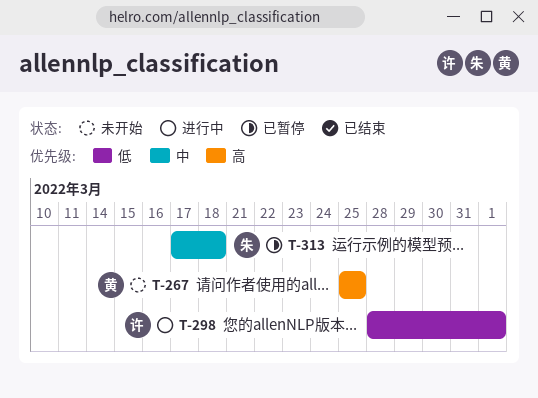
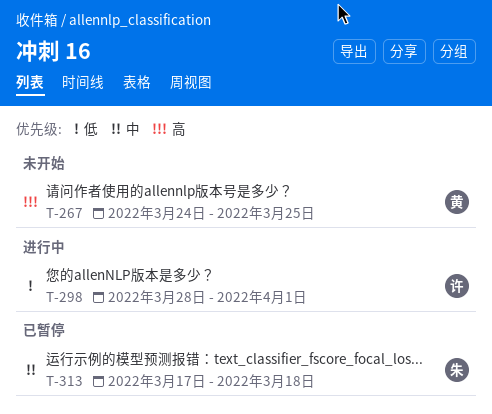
T-267, start: Mar 25 -> Mar 24

